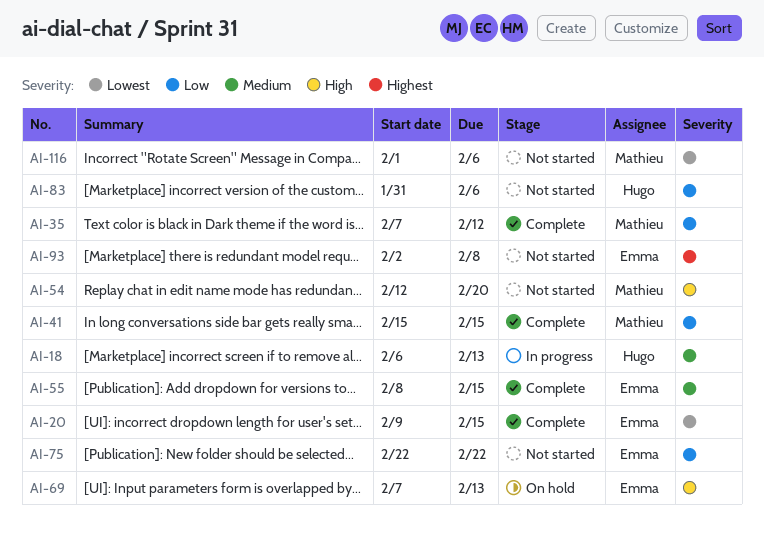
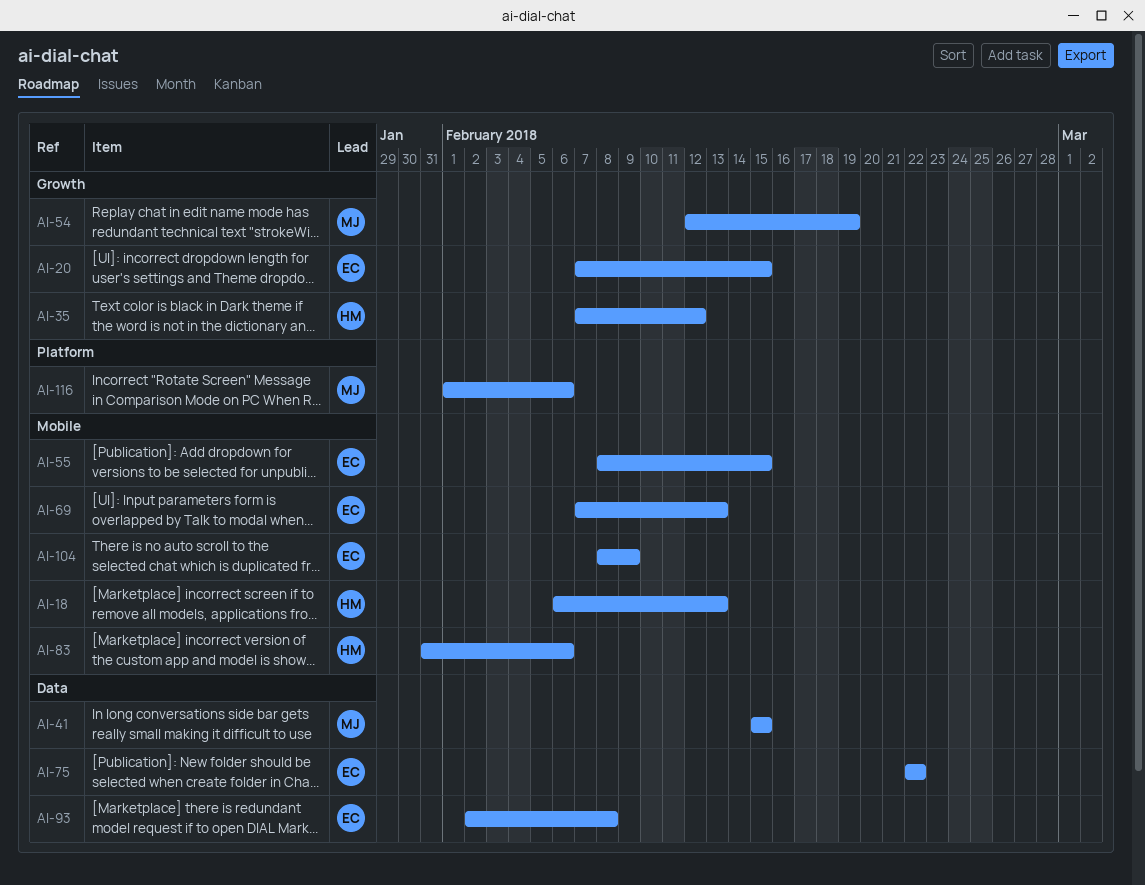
AI-20, start: Feb 9 -> Feb 7
AI-35, owner: Mathieu -> Hugo
AI-54, due: Feb 20 -> Feb 19
AI-104: none -> present

